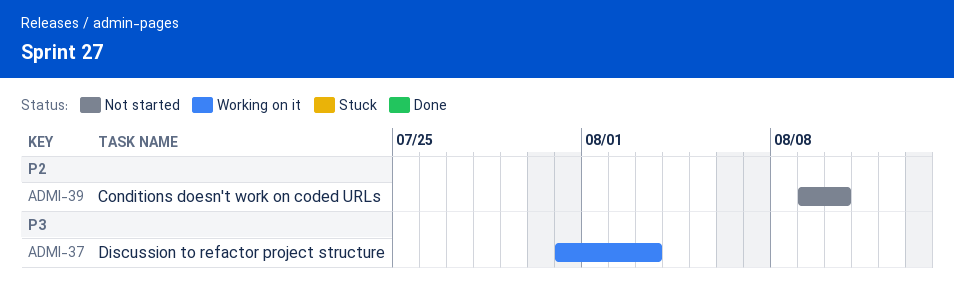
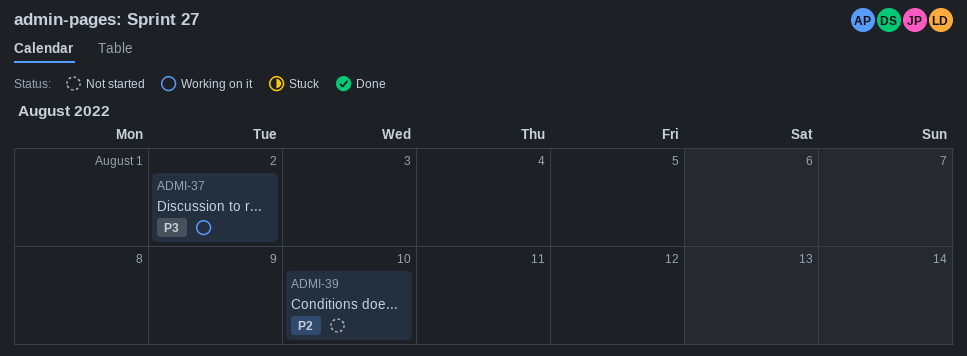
ADMI-37, due: Aug 3 -> Aug 2

